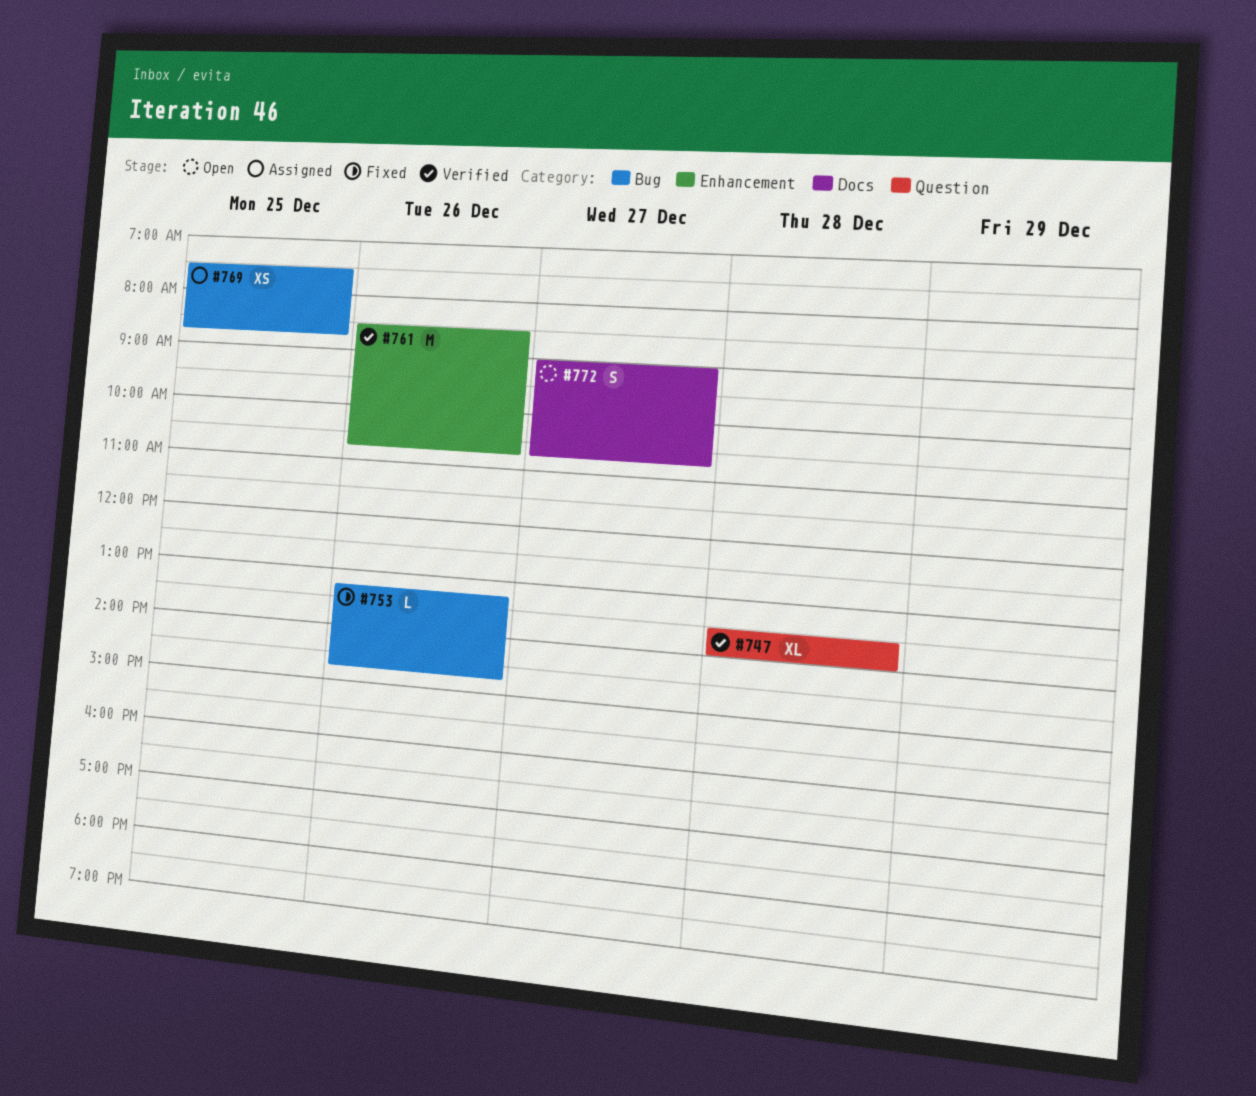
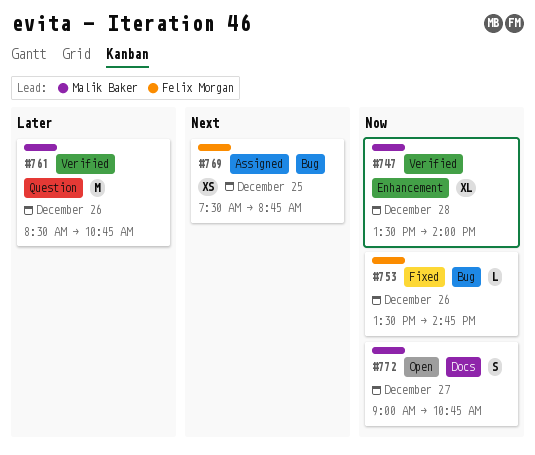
#747, label: Question -> Enhancement
#753, begins: 13:15 -> 13:30
#761, label: Enhancement -> Question

